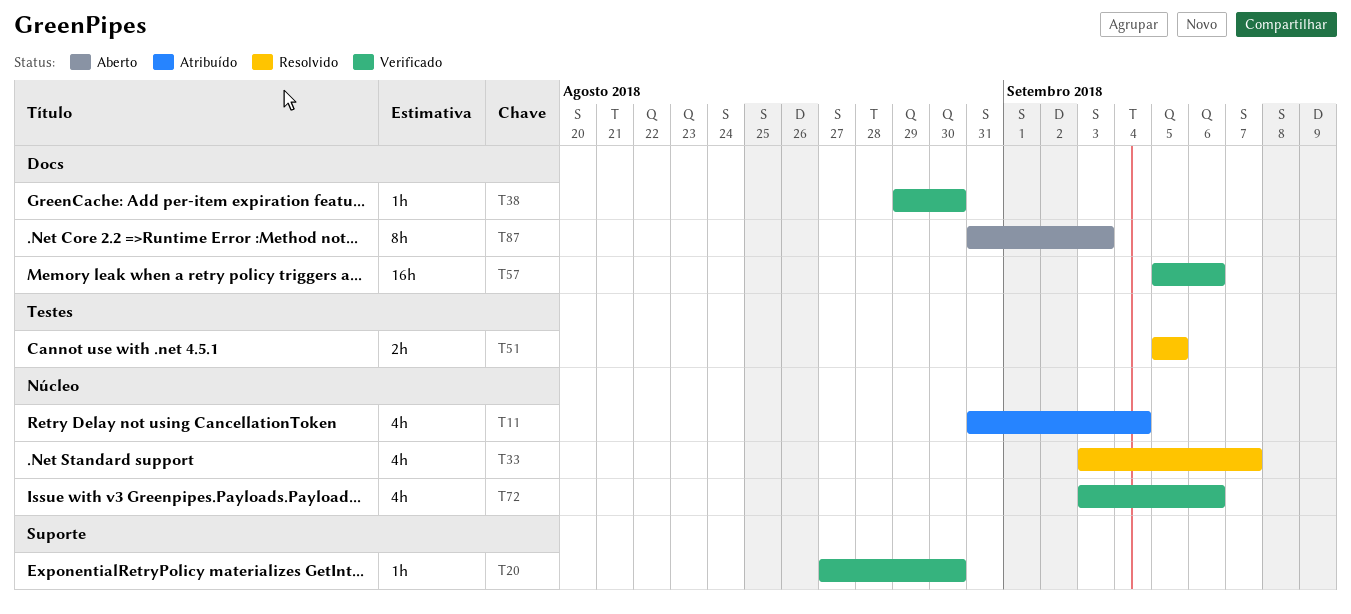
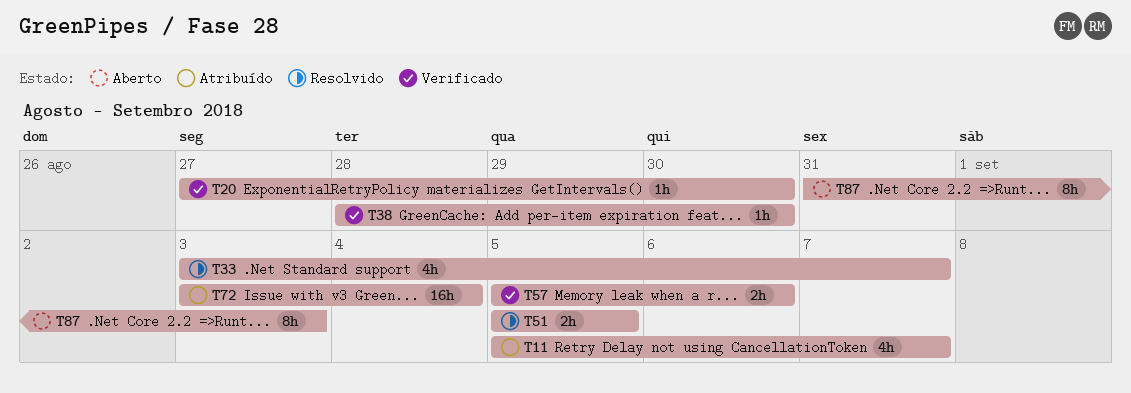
T11, start: Aug 31 -> Sep 5
T11, due: Sep 4 -> Sep 7
T38, start: Aug 29 -> Aug 28
T57, estimate: 16h -> 2h
T72, status: Verificado -> Atribuído
T72, estimate: 4h -> 16h
T72, due: Sep 6 -> Sep 4

